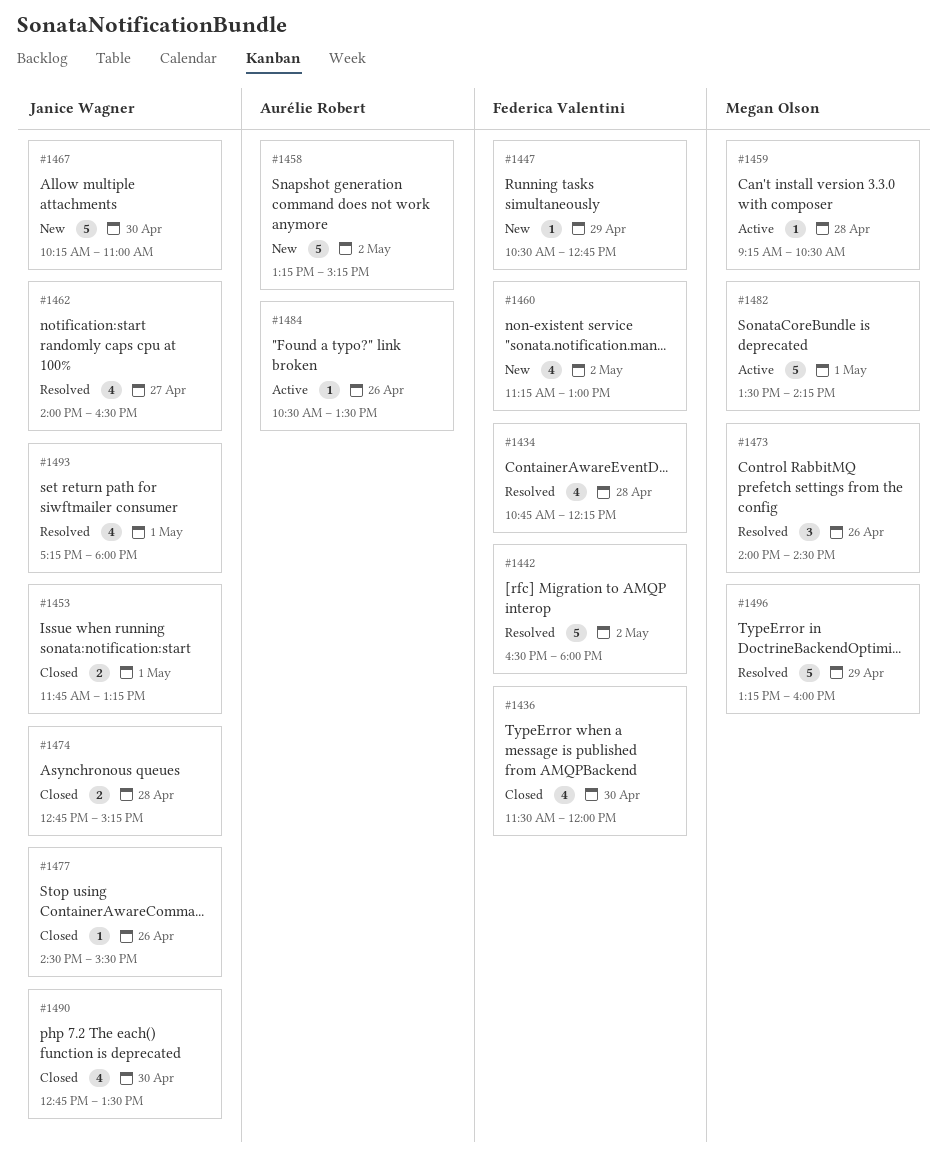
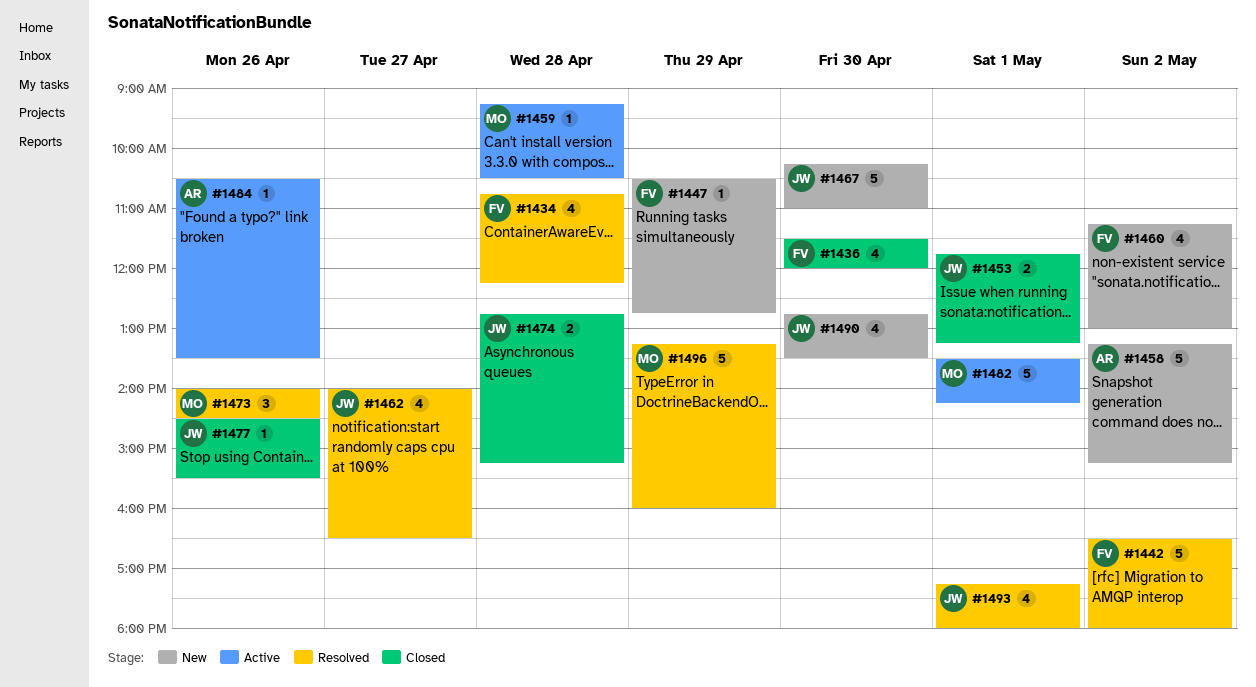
#1490, status: Closed -> New

